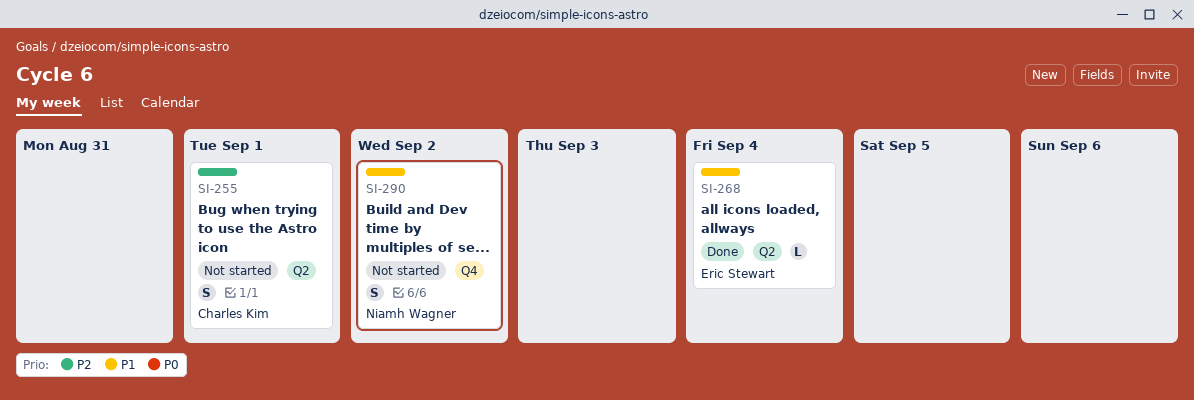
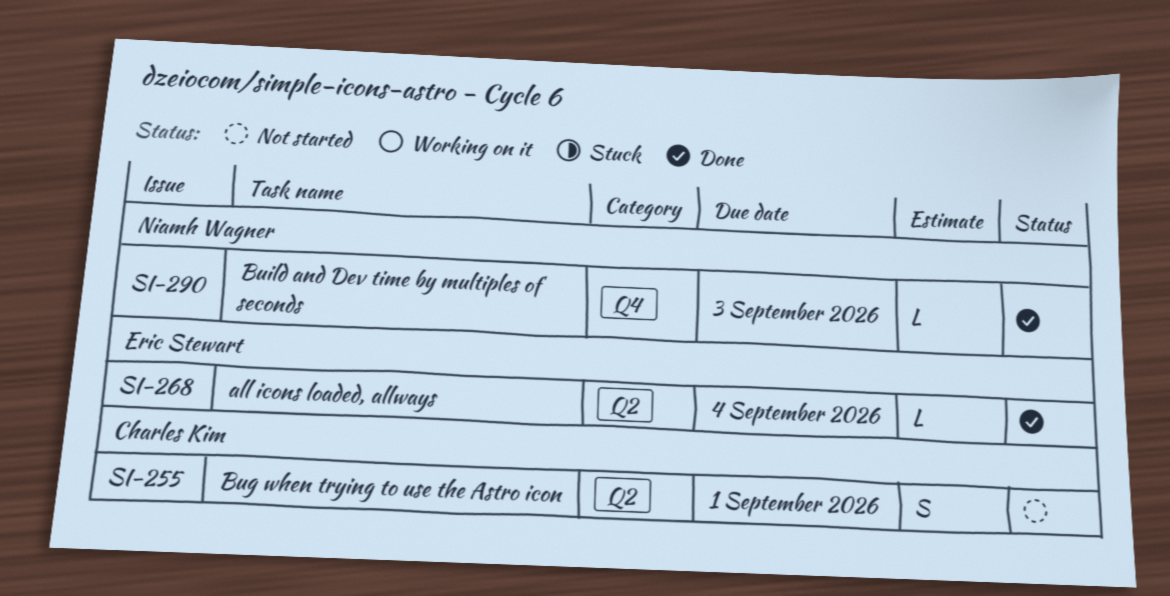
SI-290, status: Not started -> Done
SI-290, estimate: S -> L
SI-290, due: Sep 2 -> Sep 3

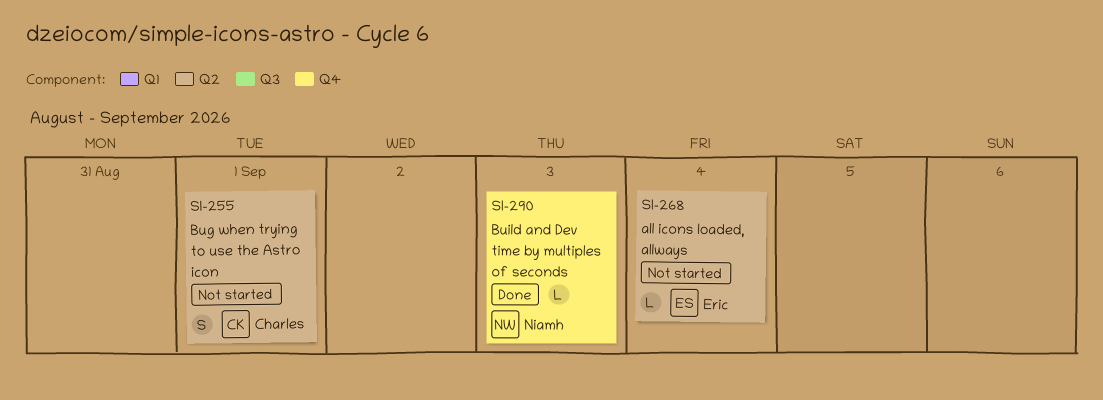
SI-268, status: Done -> Not started

